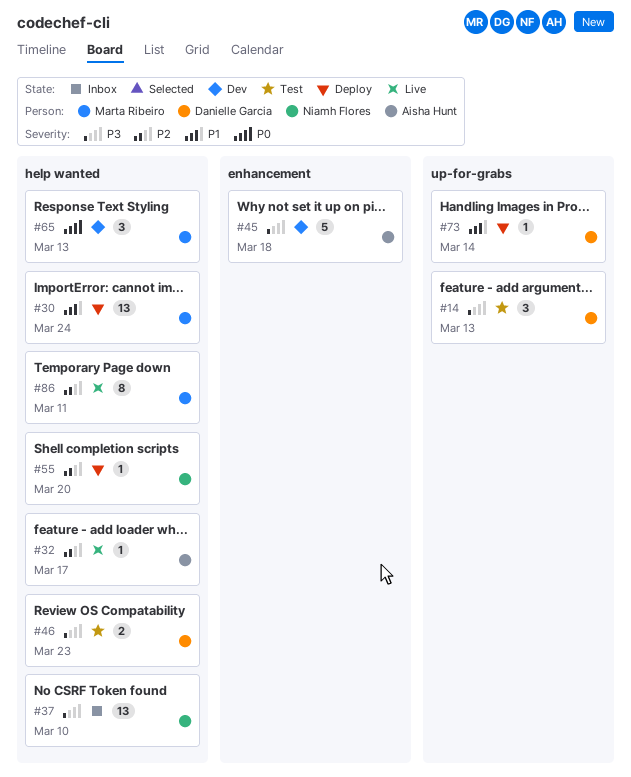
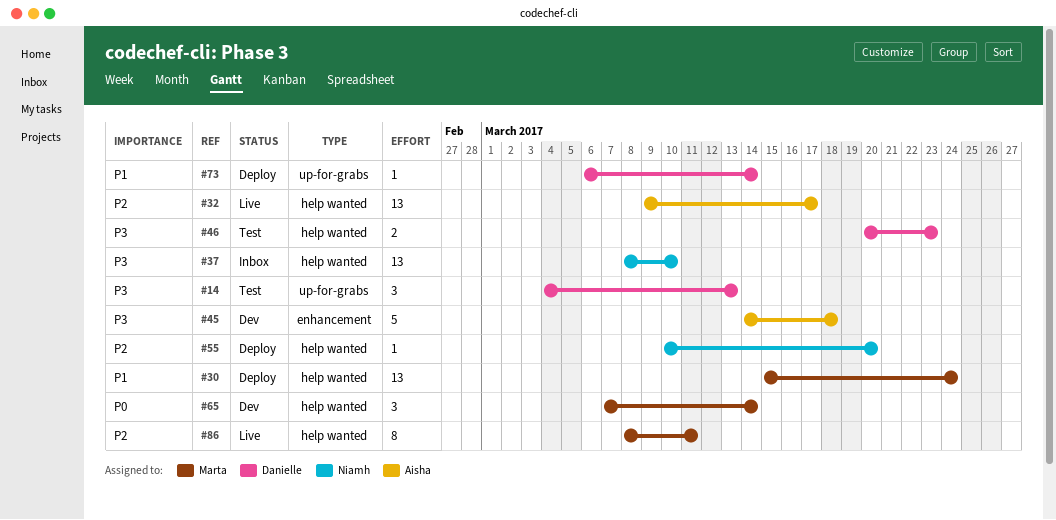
#32, estimate: 1 -> 13
#65, due: Mar 13 -> Mar 14

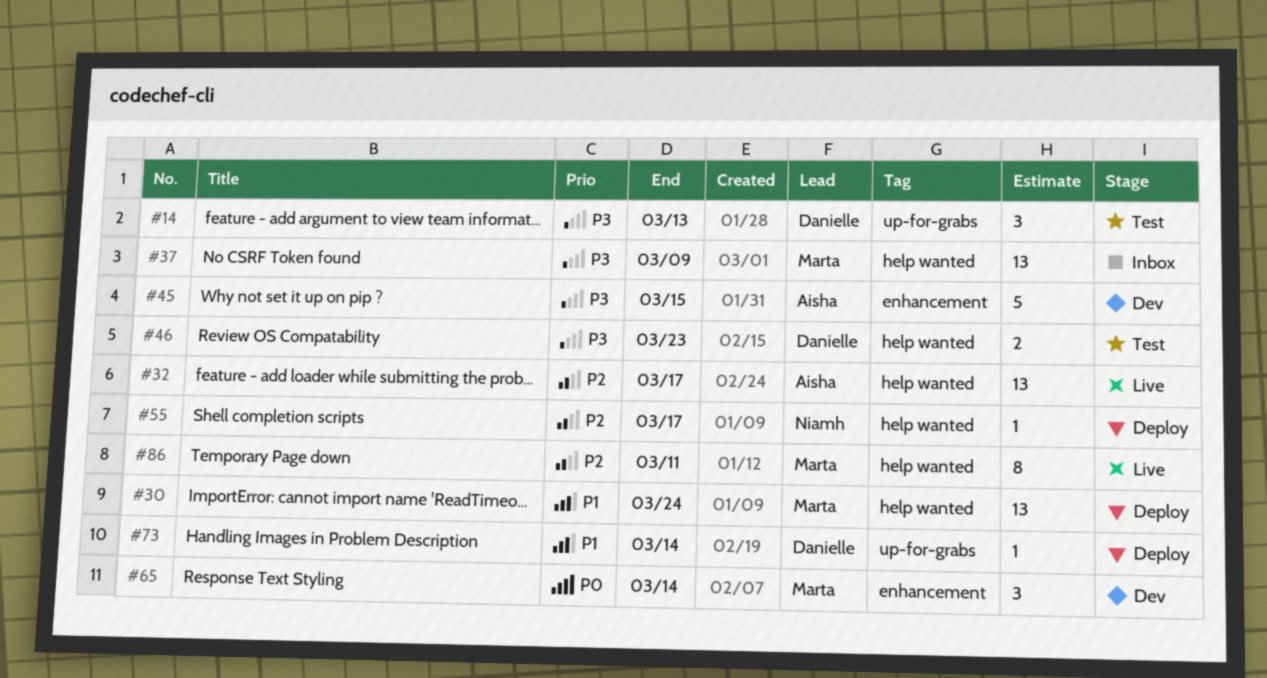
#37, owner: Niamh -> Marta
#37, due: Mar 10 -> Mar 9
#45, due: Mar 18 -> Mar 15
#55, due: Mar 20 -> Mar 17
#65, label: help wanted -> enhancement

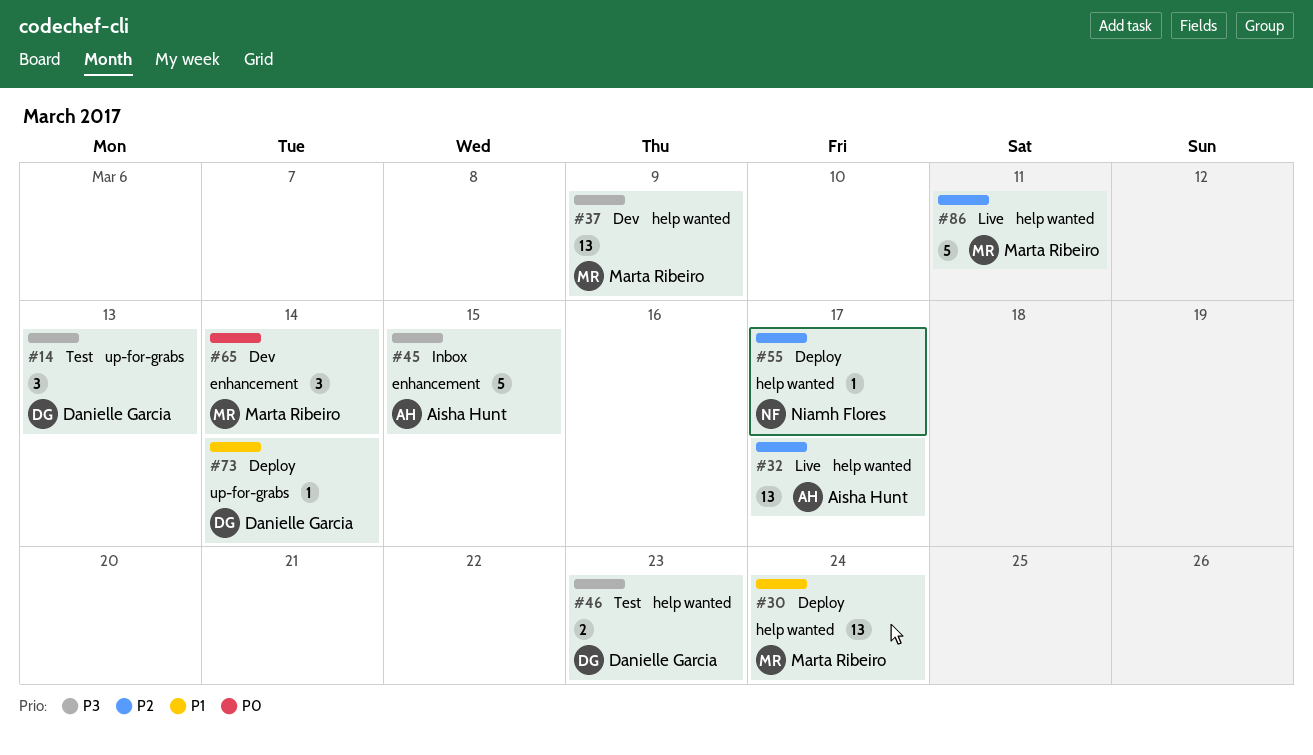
#37, status: Inbox -> Dev
#45, status: Dev -> Inbox
#86, estimate: 8 -> 5

